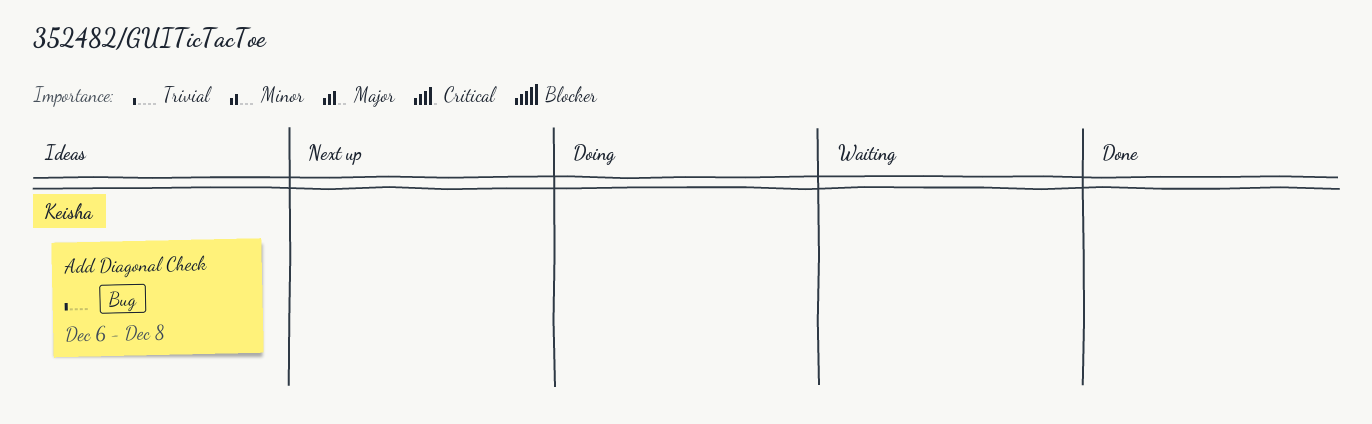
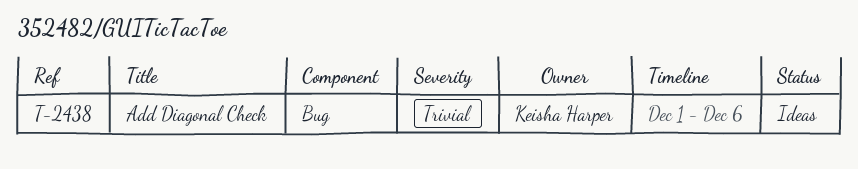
Add Diagonal Check, start: Dec 6 -> Dec 1
Add Diagonal Check, due: Dec 8 -> Dec 6

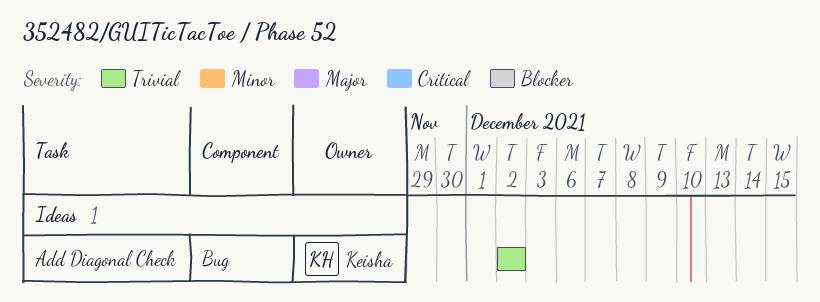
Add Diagonal Check, start: Dec 1 -> Dec 2
Add Diagonal Check, due: Dec 6 -> Dec 2

